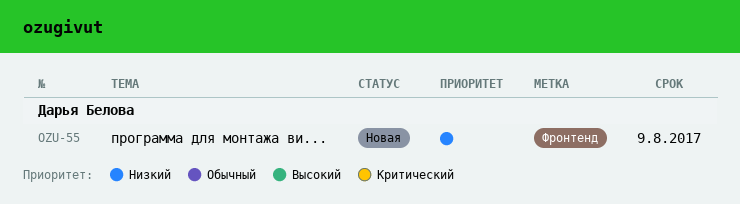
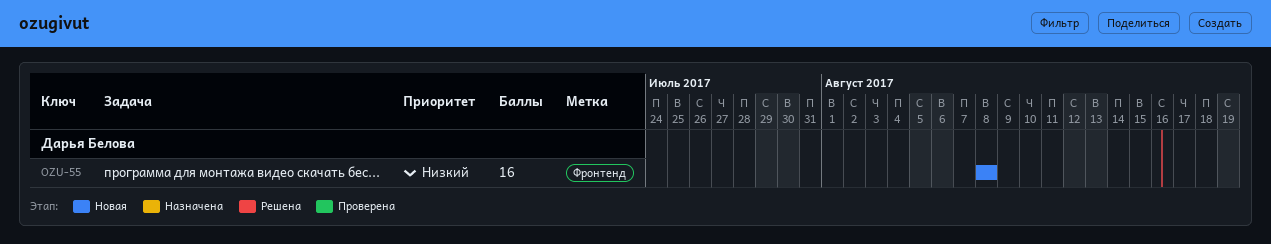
OZU-55, due: Aug 9 -> Aug 8

